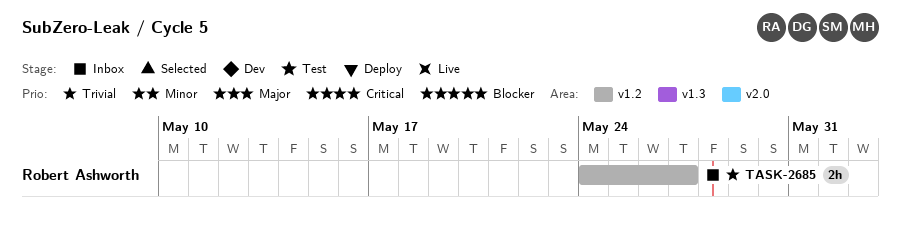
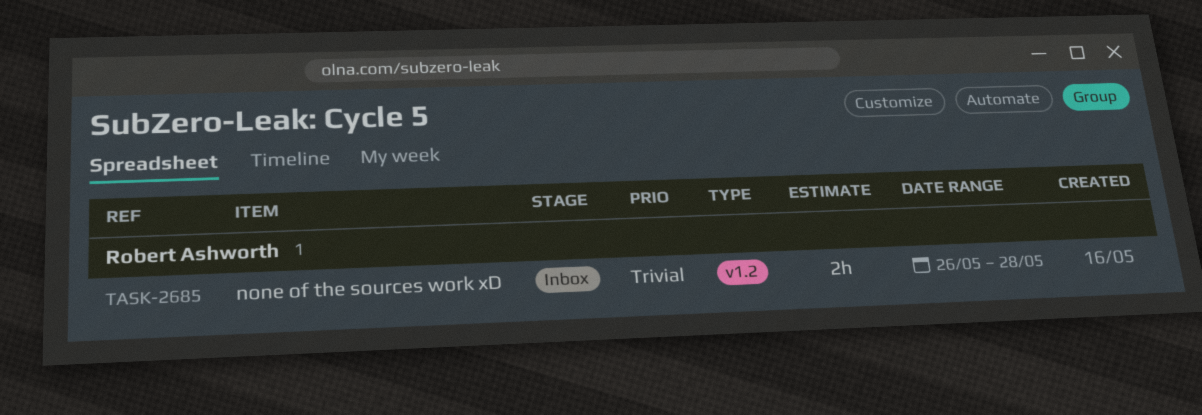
TASK-2685, start: May 24 -> May 26
TASK-2685, due: May 27 -> May 28

